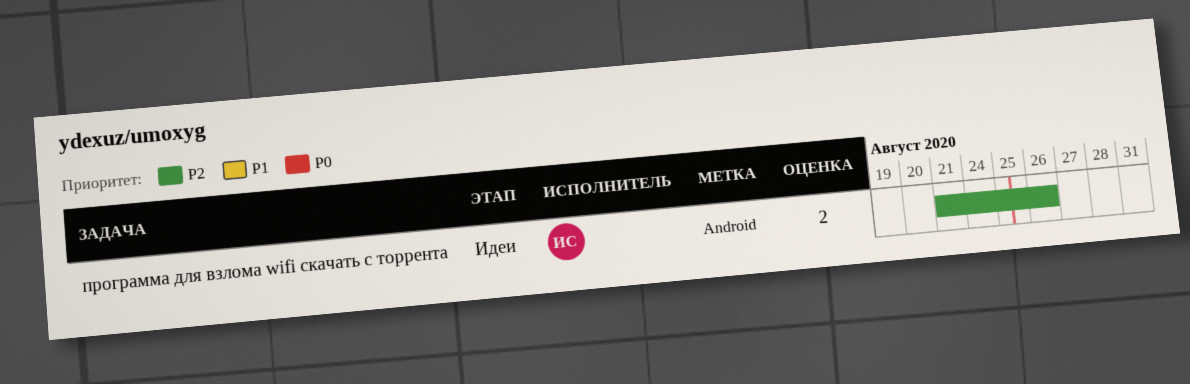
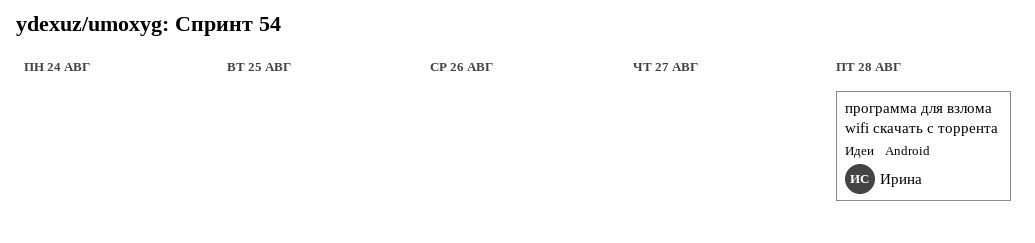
программа для взлома wifi скачать с торрента, due: Aug 26 -> Aug 28

